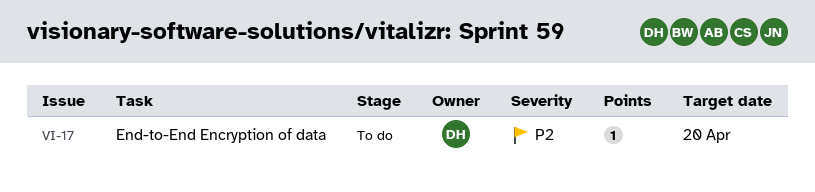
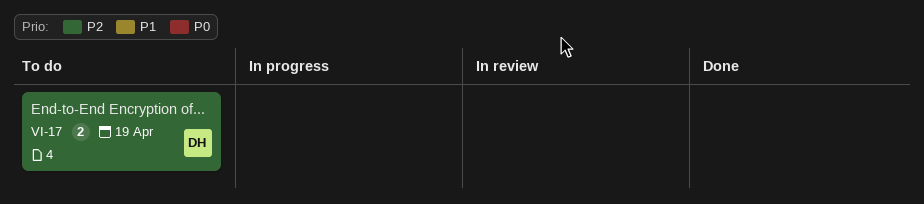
VI-17, estimate: 1 -> 2
VI-17, due: Apr 20 -> Apr 19

